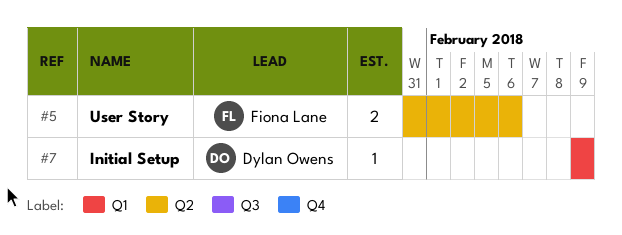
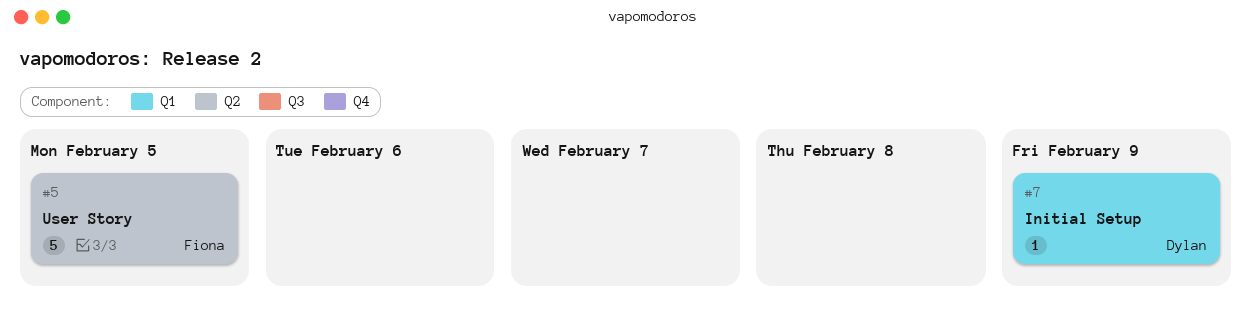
#5, estimate: 2 -> 5
#5, due: Feb 6 -> Feb 5

